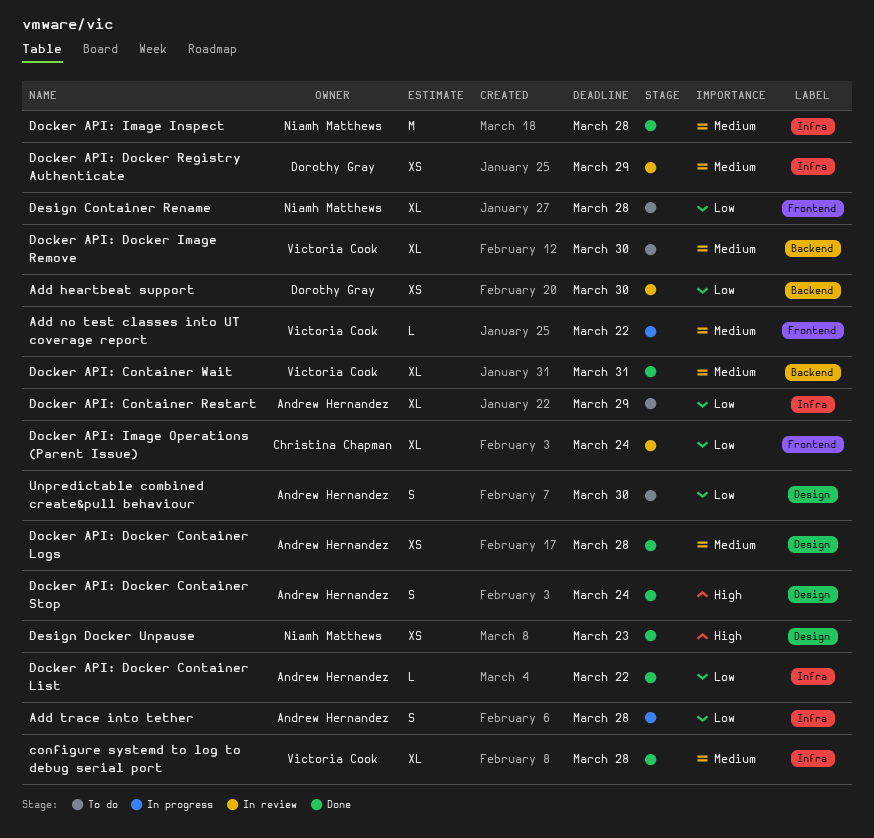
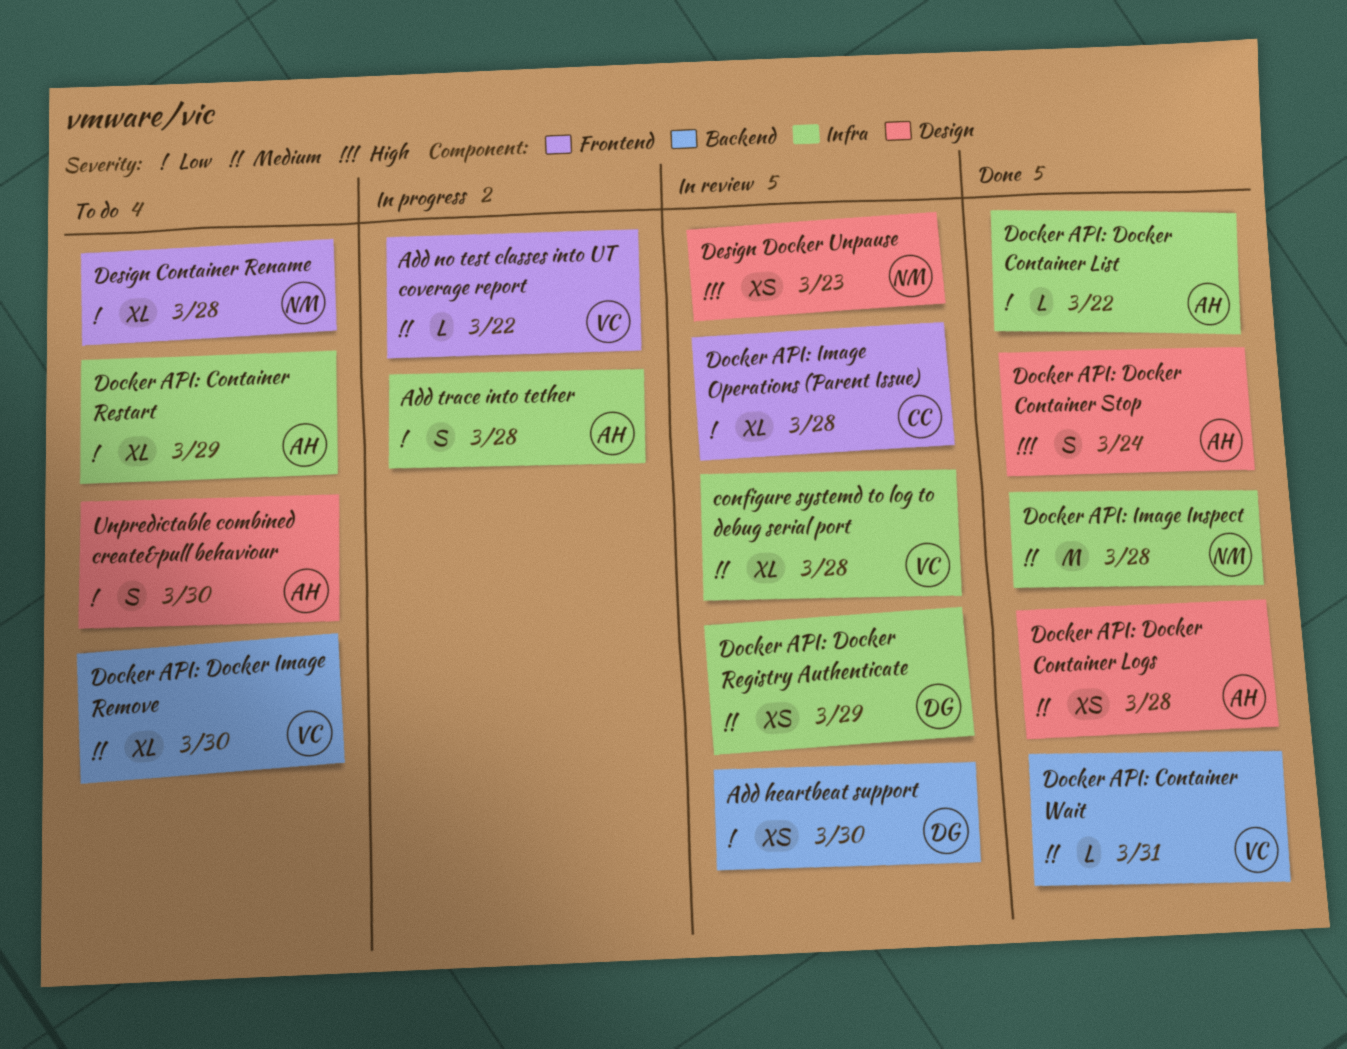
configure systemd to log to debug serial port, status: Done -> In review
Design Docker Unpause, status: Done -> In review
Docker API: Container Wait, estimate: XL -> L
Docker API: Image Operations (Parent Issue), due: Mar 24 -> Mar 28

